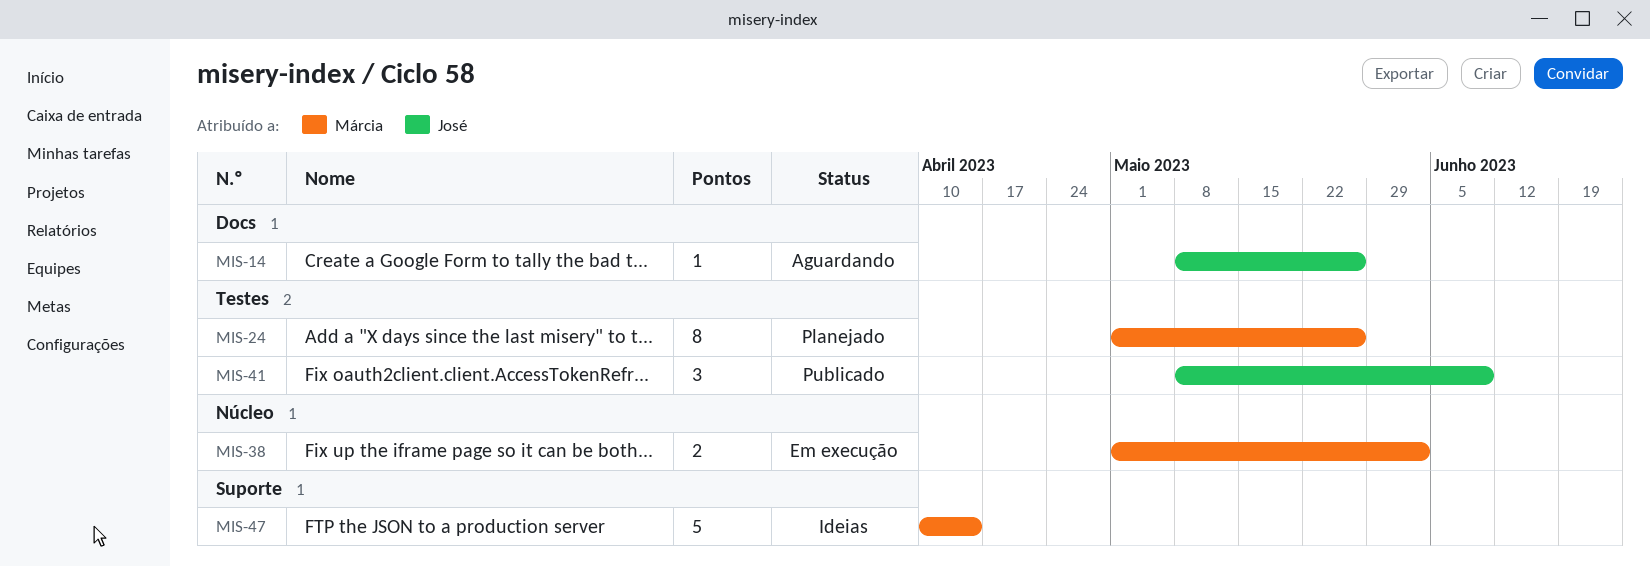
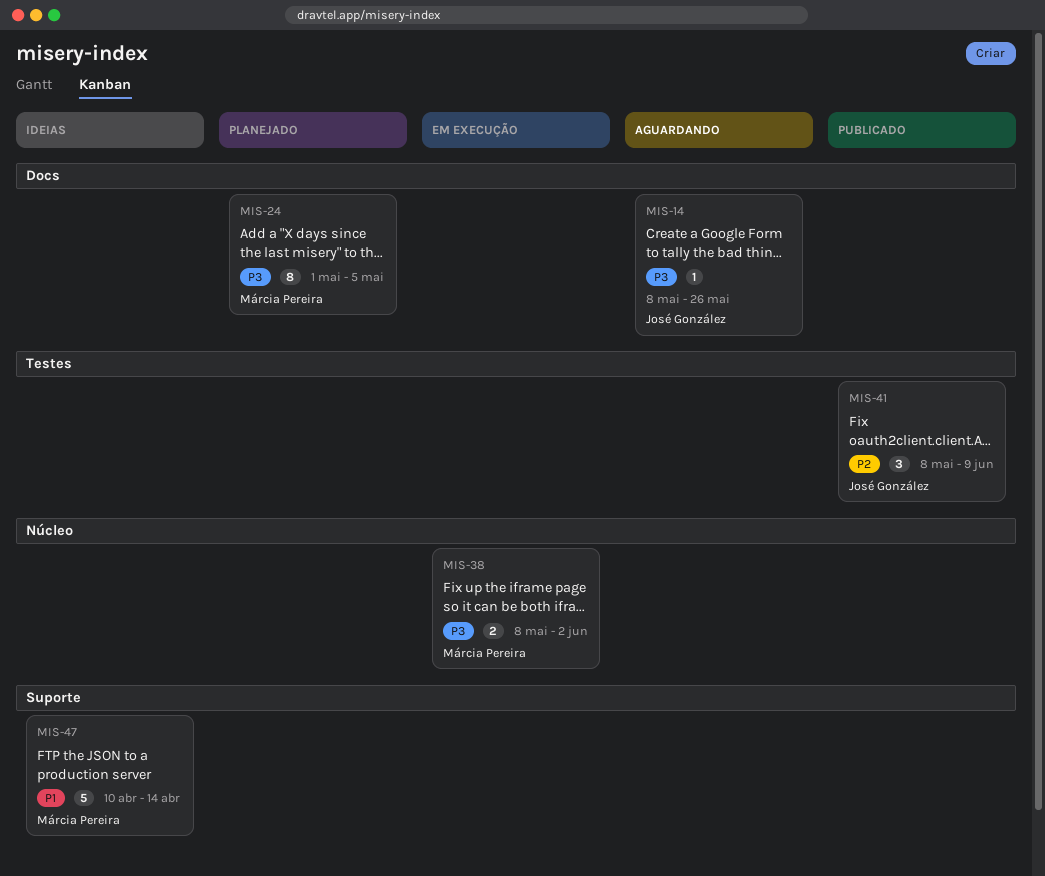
MIS-24, label: Testes -> Docs
MIS-24, due: May 26 -> May 5
MIS-38, start: May 1 -> May 8

